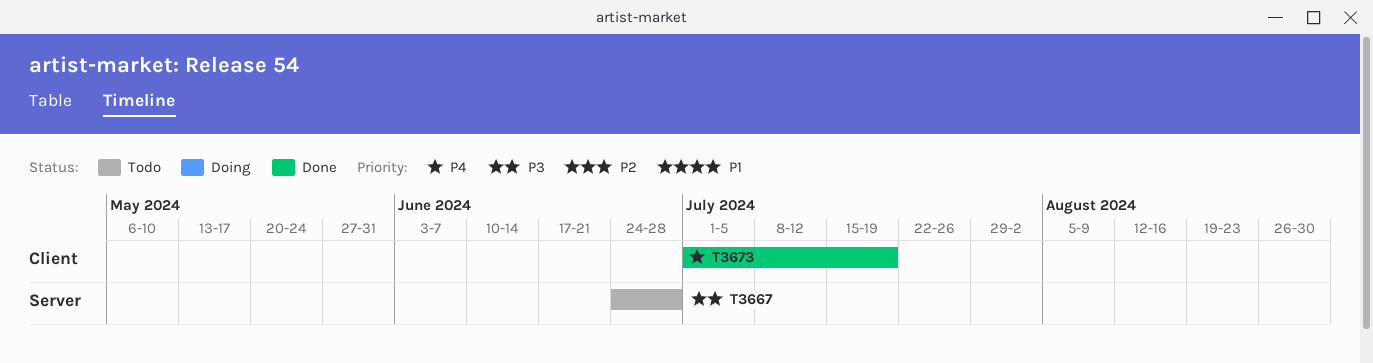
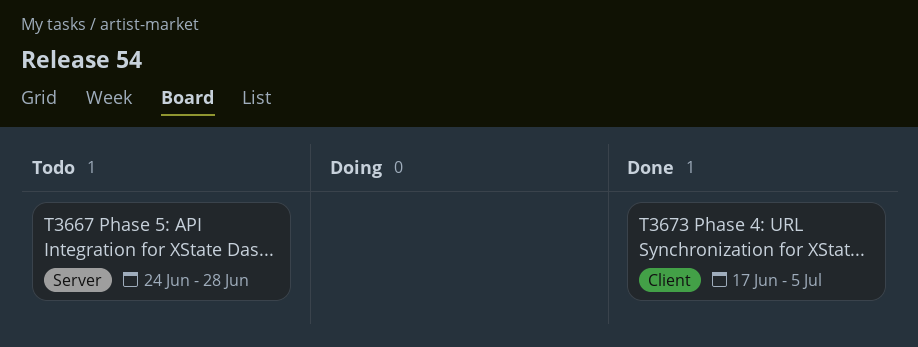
T3673, start: Jul 1 -> Jun 17
T3673, due: Jul 19 -> Jul 5

